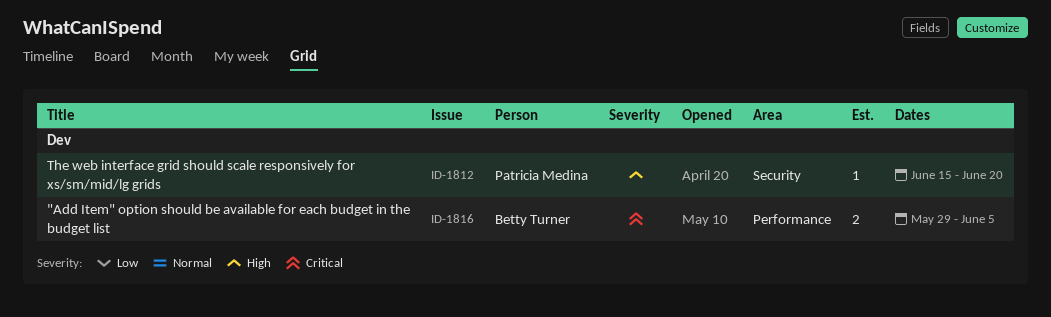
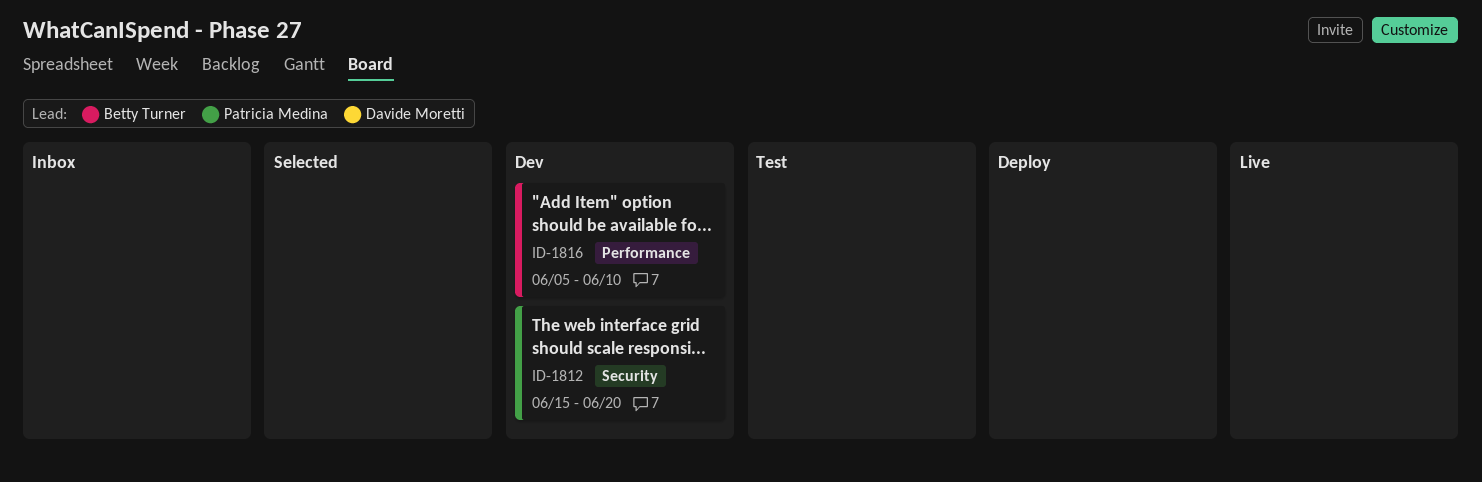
ID-1816, start: May 29 -> Jun 5
ID-1816, due: Jun 5 -> Jun 10

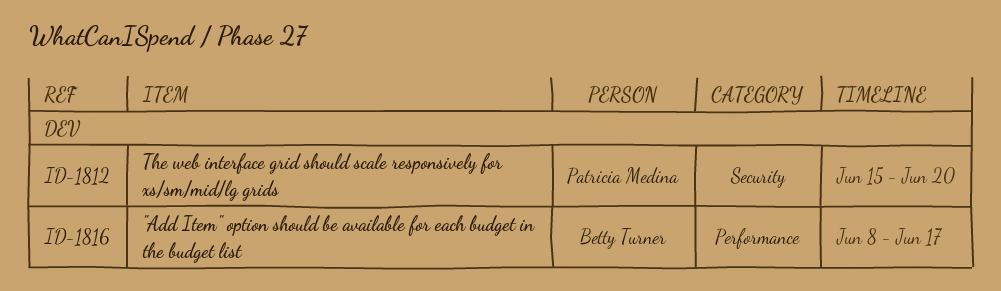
ID-1816, start: Jun 5 -> Jun 8
ID-1816, due: Jun 10 -> Jun 17

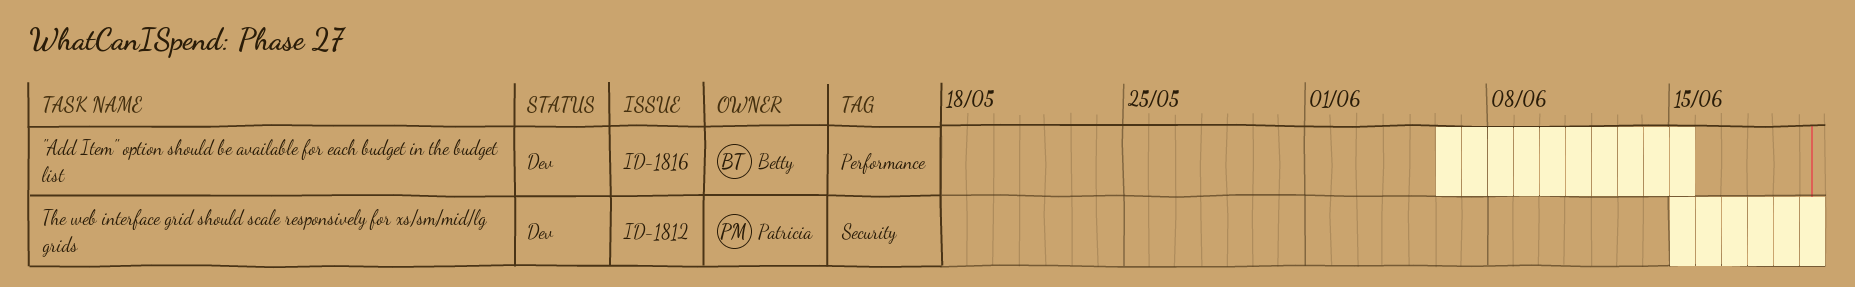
ID-1816, start: Jun 8 -> Jun 6
ID-1816, due: Jun 17 -> Jun 15

